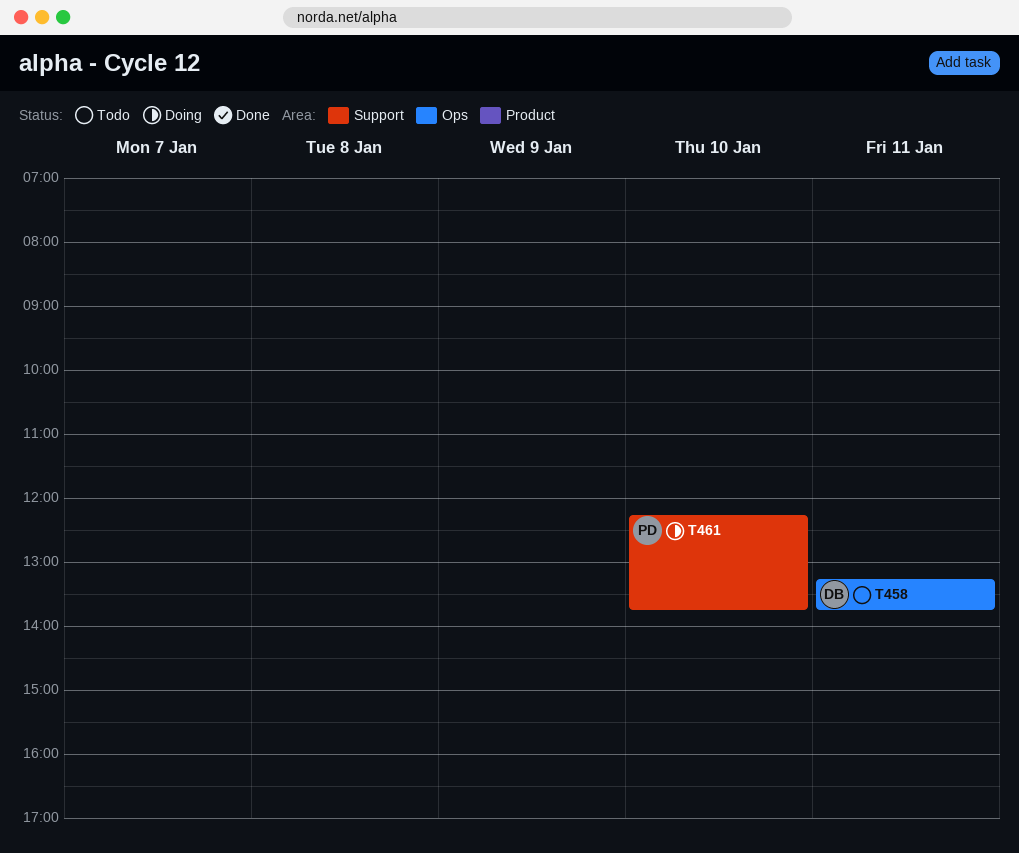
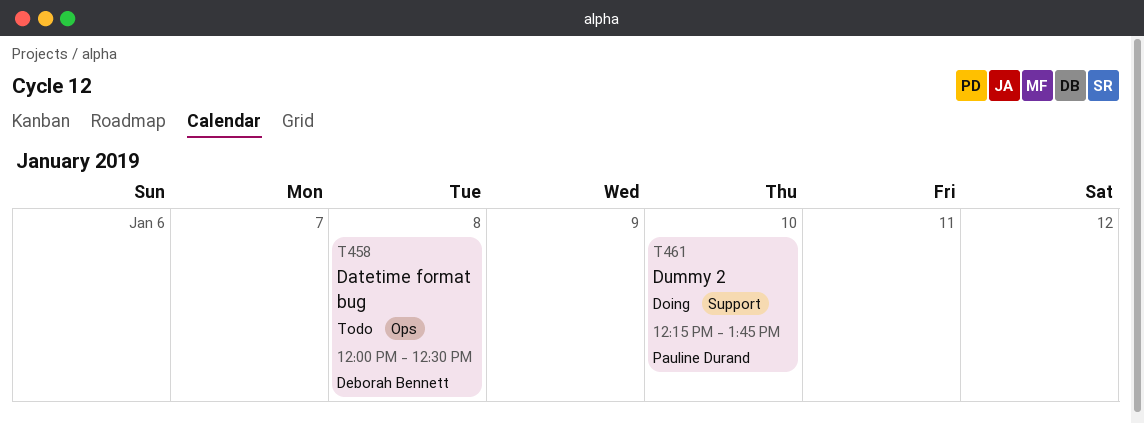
T458, day: Jan 11 -> Jan 8
T458, begins: 13:15 -> 12:00
T458, ends: 13:45 -> 12:30

